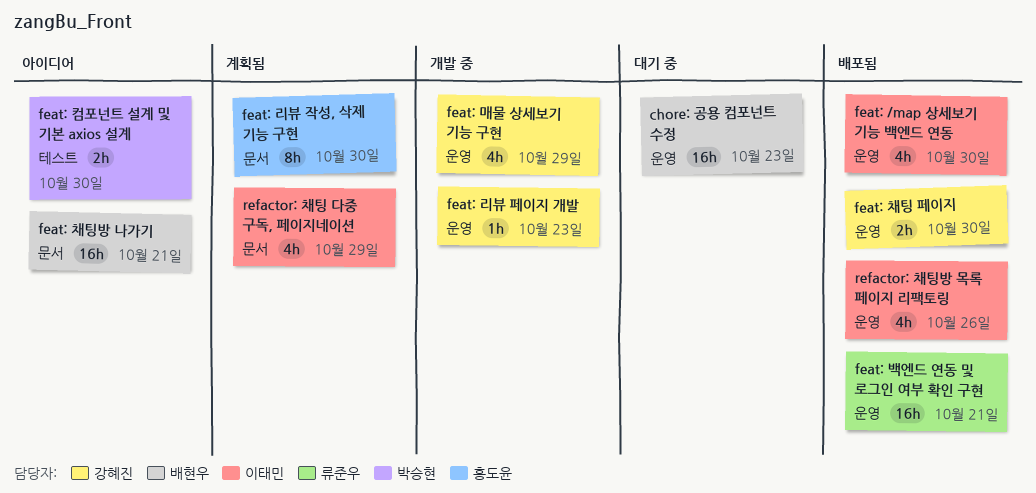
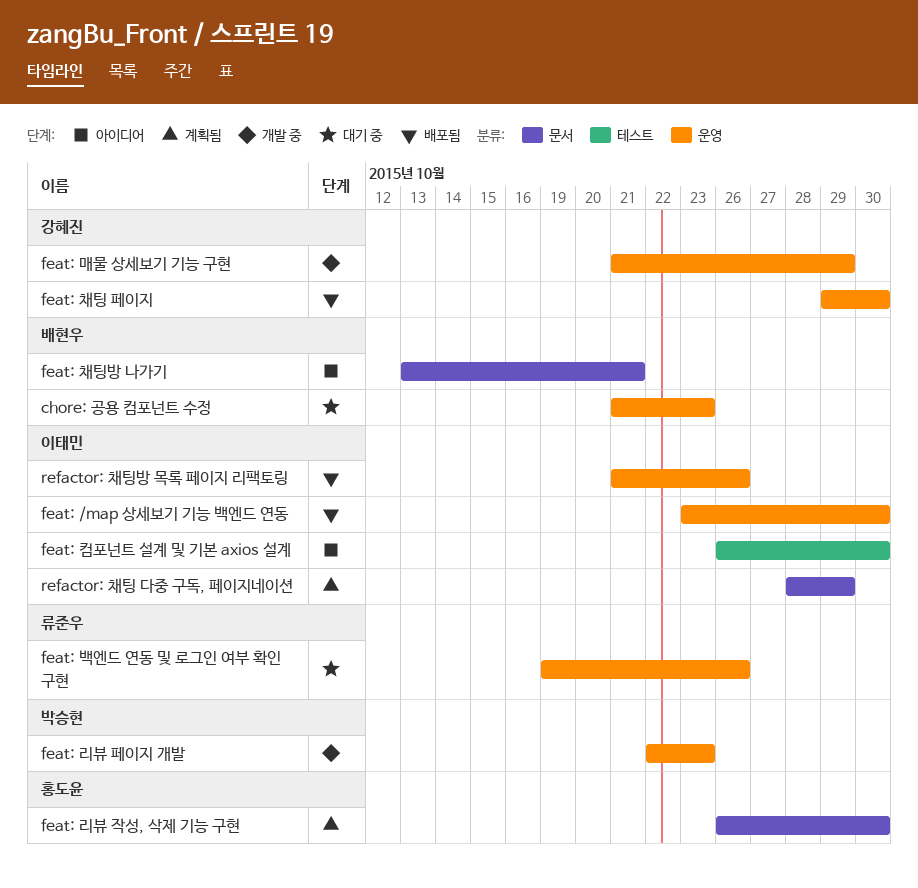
feat: 리뷰 페이지 개발, owner: 강혜진 -> 박승현
feat: 백엔드 연동 및 로그인 여부 확인 구현, status: 배포됨 -> 대기 중
feat: 백엔드 연동 및 로그인 여부 확인 구현, due: Oct 21 -> Oct 26
feat: 컴포넌트 설계 및 기본 axios 설계, owner: 박승현 -> 이태민

